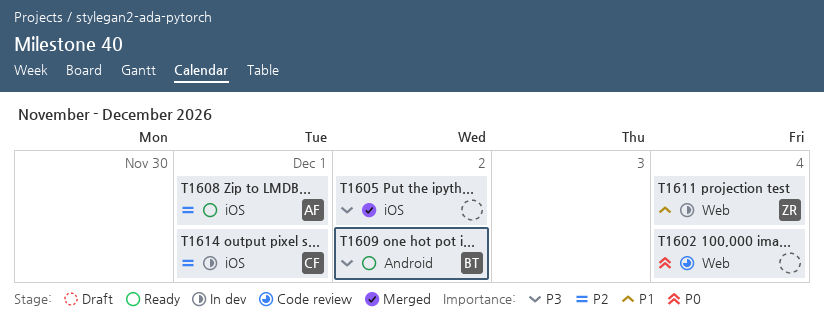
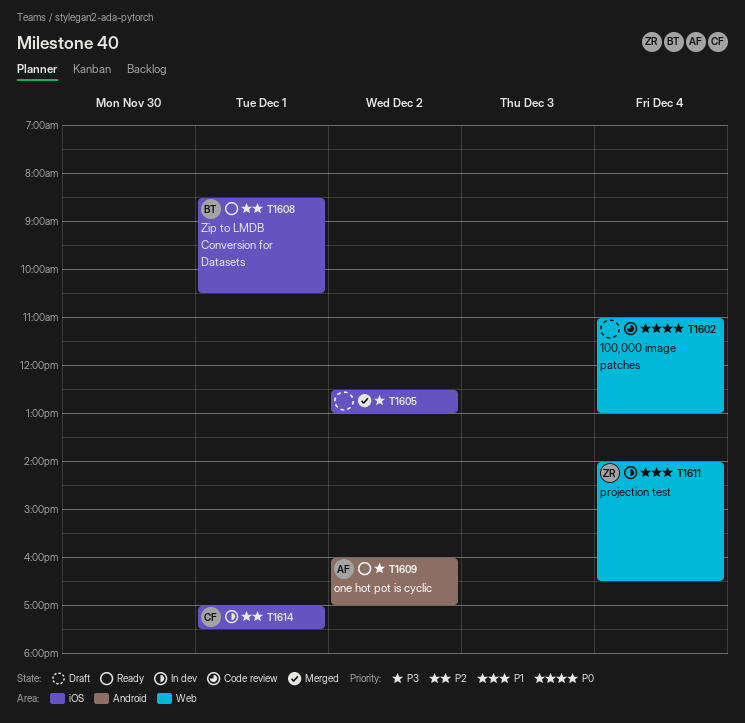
T1608, owner: AF -> BT
T1609, owner: BT -> AF

